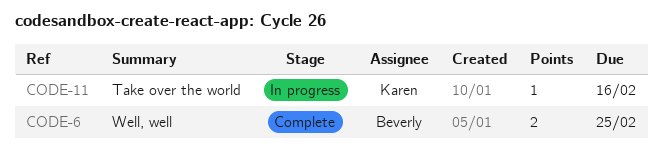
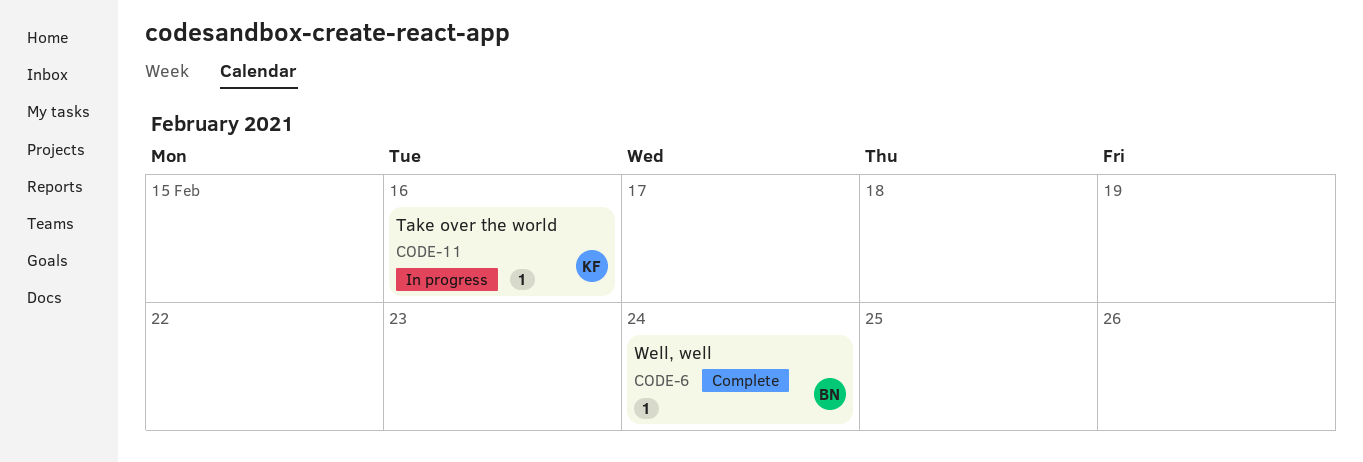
CODE-6, estimate: 2 -> 1
CODE-6, due: Feb 25 -> Feb 24

